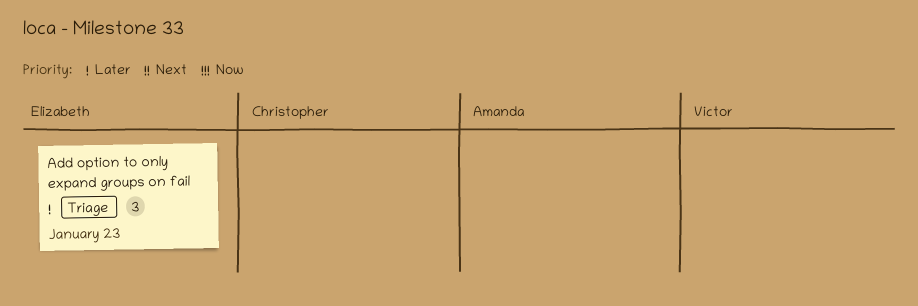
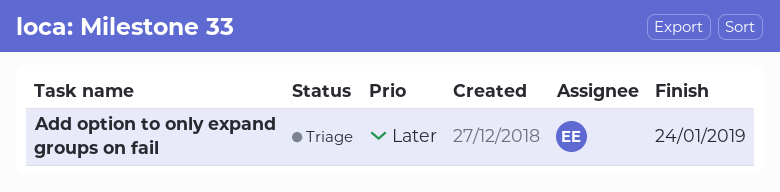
Add option to only expand groups on fail, due: Jan 23 -> Jan 24

